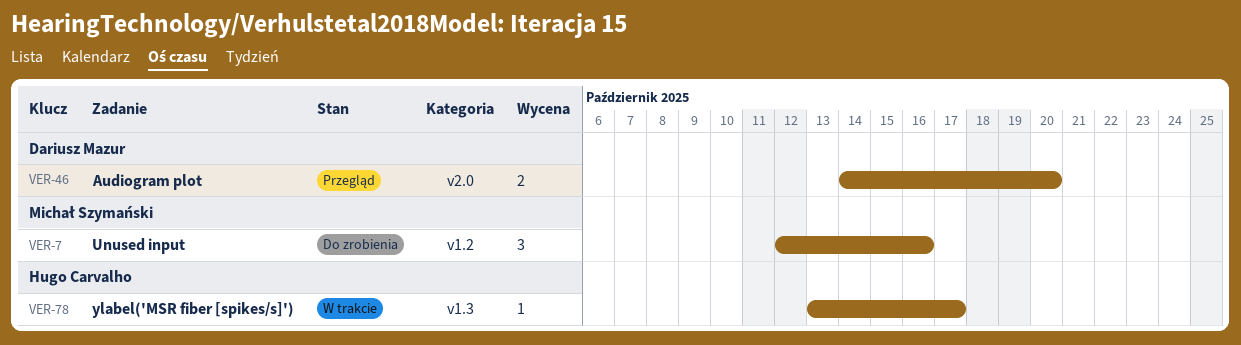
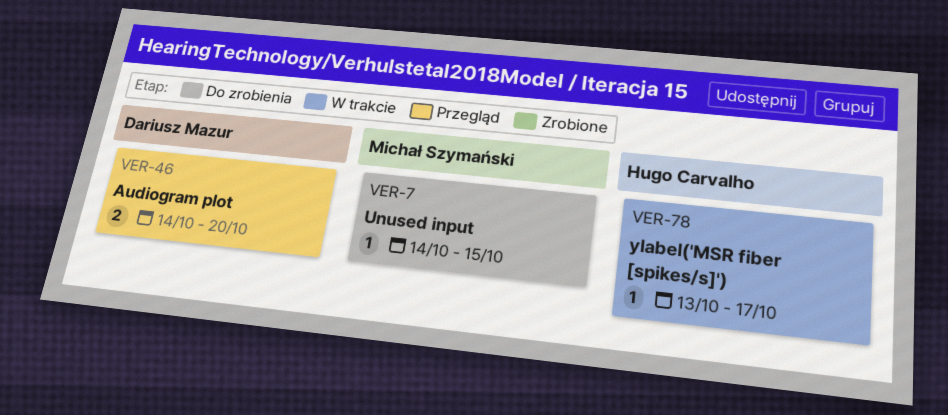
VER-7, estimate: 3 -> 1
VER-7, start: Oct 12 -> Oct 14
VER-7, due: Oct 16 -> Oct 15

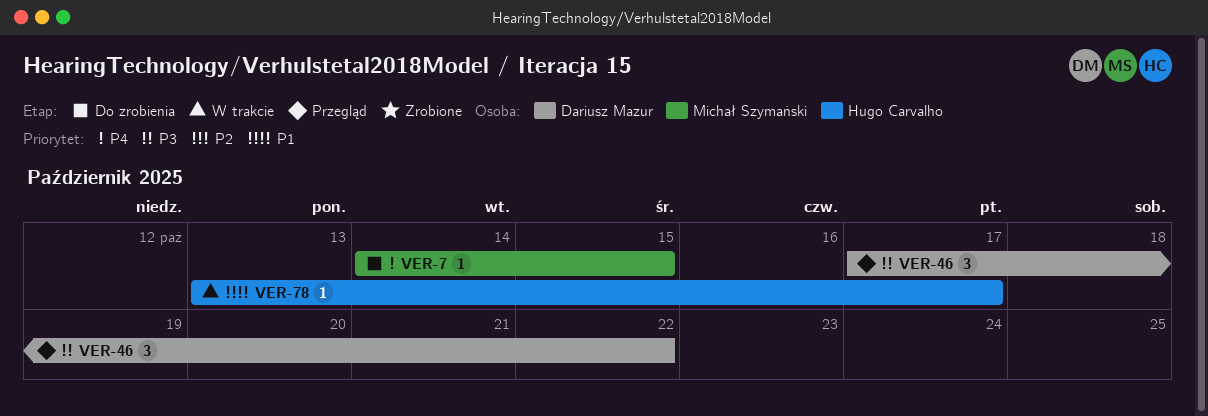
VER-46, estimate: 2 -> 3
VER-46, start: Oct 14 -> Oct 17
VER-46, due: Oct 20 -> Oct 22

